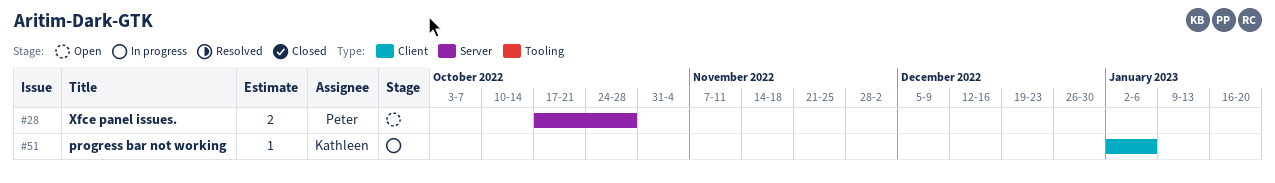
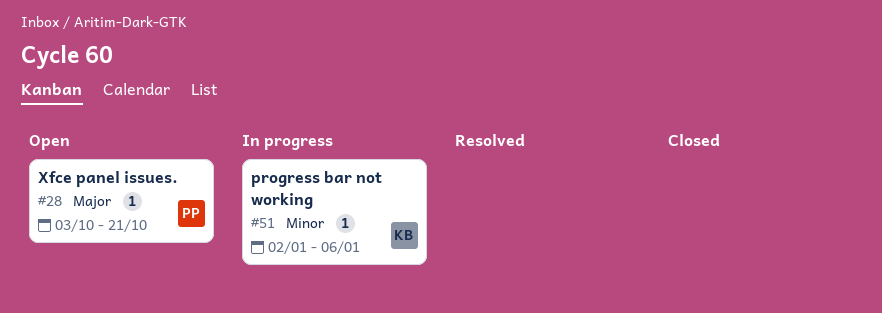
#28, estimate: 2 -> 1
#28, start: Oct 17 -> Oct 3
#28, due: Oct 28 -> Oct 21

